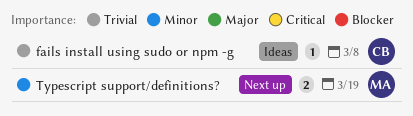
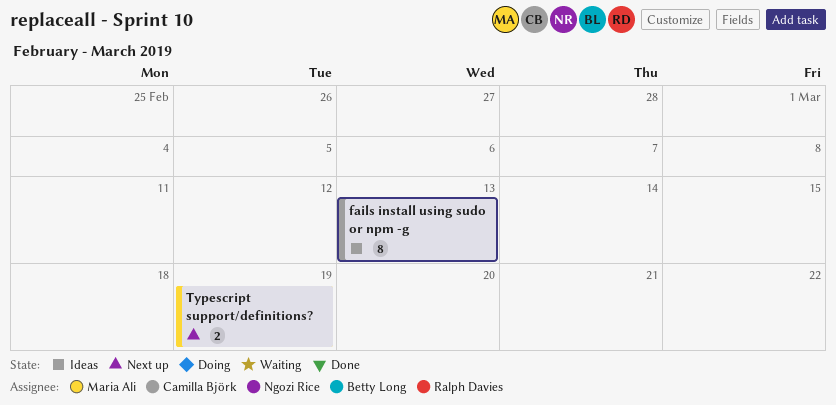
fails install using sudo or npm -g, estimate: 1 -> 8
fails install using sudo or npm -g, due: Mar 8 -> Mar 13

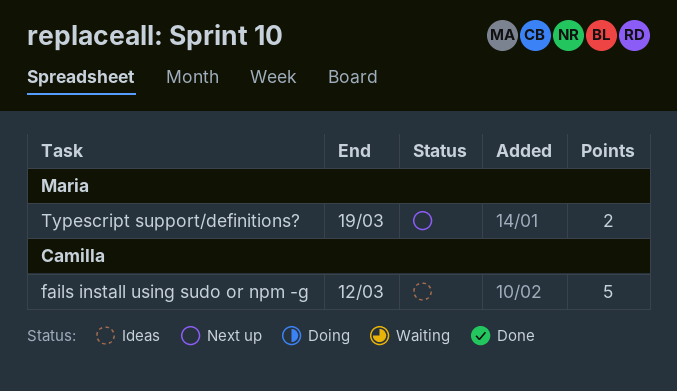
fails install using sudo or npm -g, estimate: 8 -> 5
fails install using sudo or npm -g, due: Mar 13 -> Mar 12

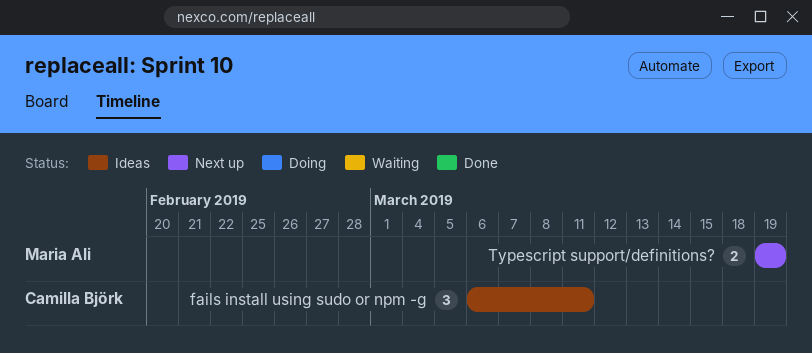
fails install using sudo or npm -g, estimate: 5 -> 3
fails install using sudo or npm -g, due: Mar 12 -> Mar 11

